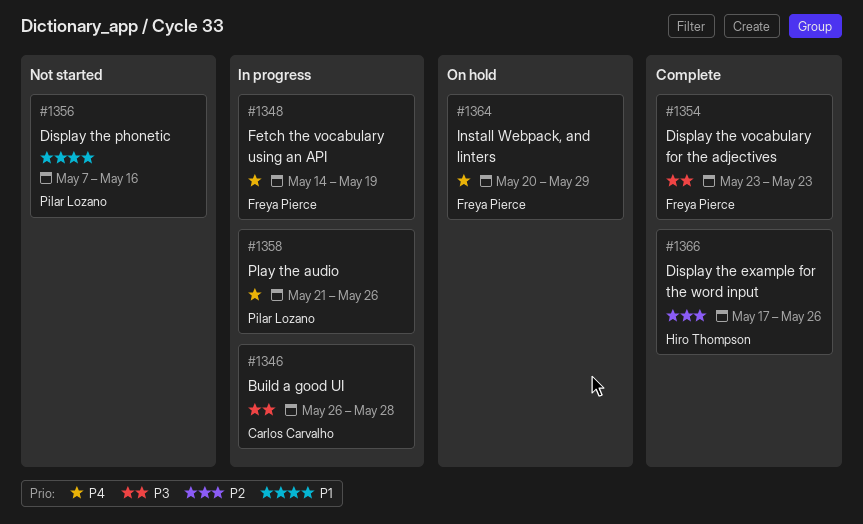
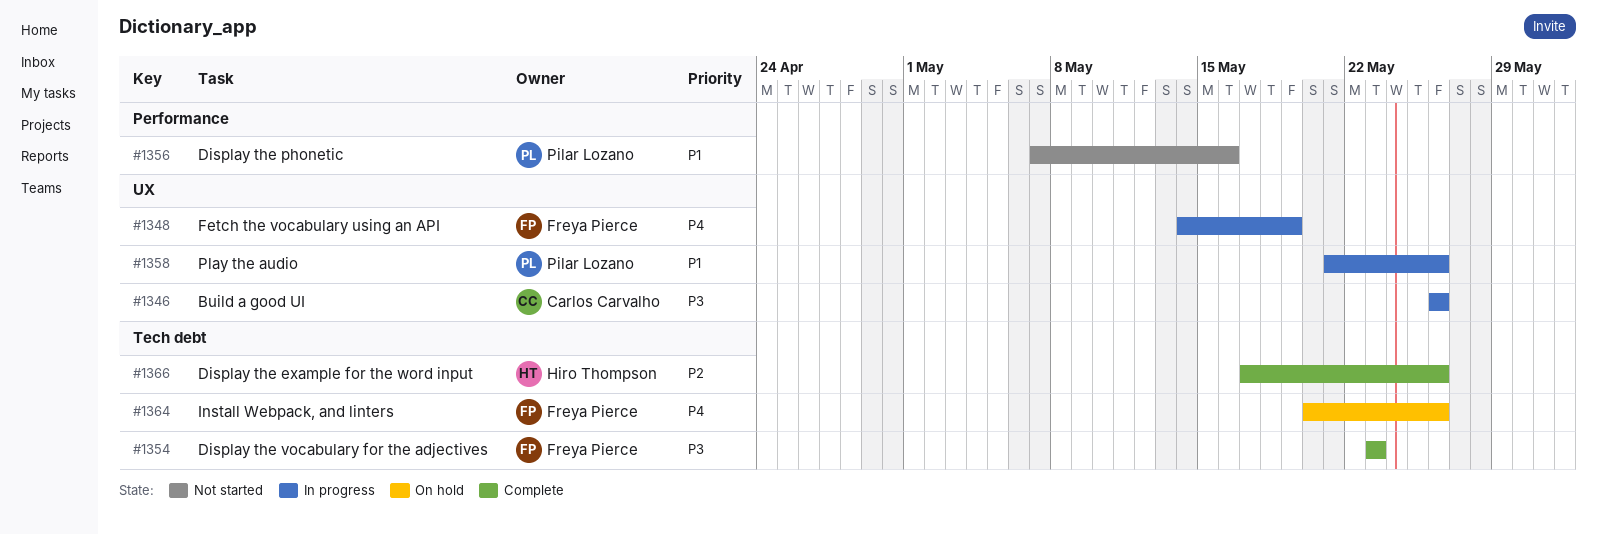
#1346, due: May 28 -> May 26
#1358, priority: P4 -> P1
#1364, due: May 29 -> May 26

